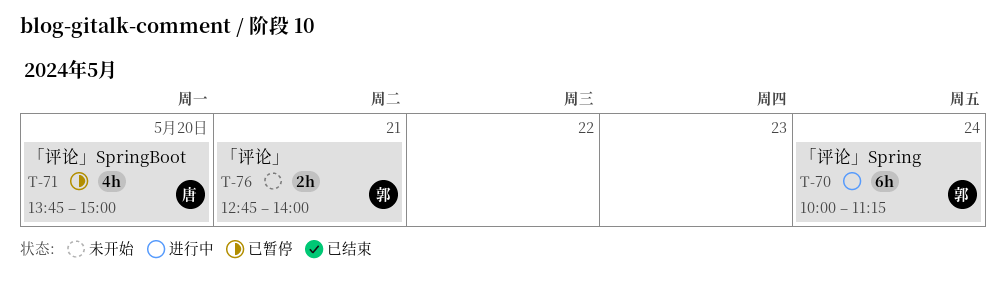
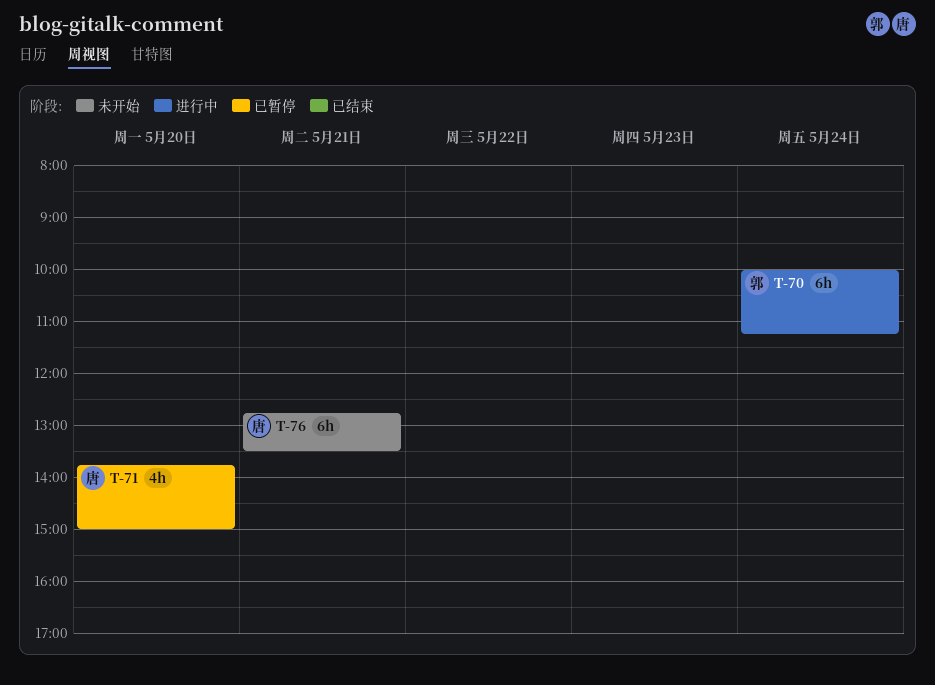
T-76, owner: 郭 -> 唐
T-76, estimate: 2h -> 6h
T-76, ends: 14:00 -> 13:30

